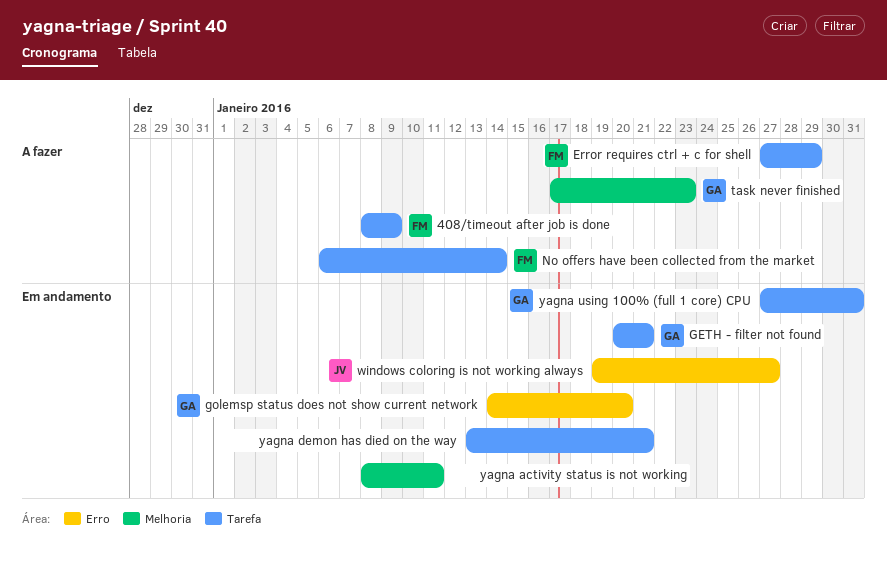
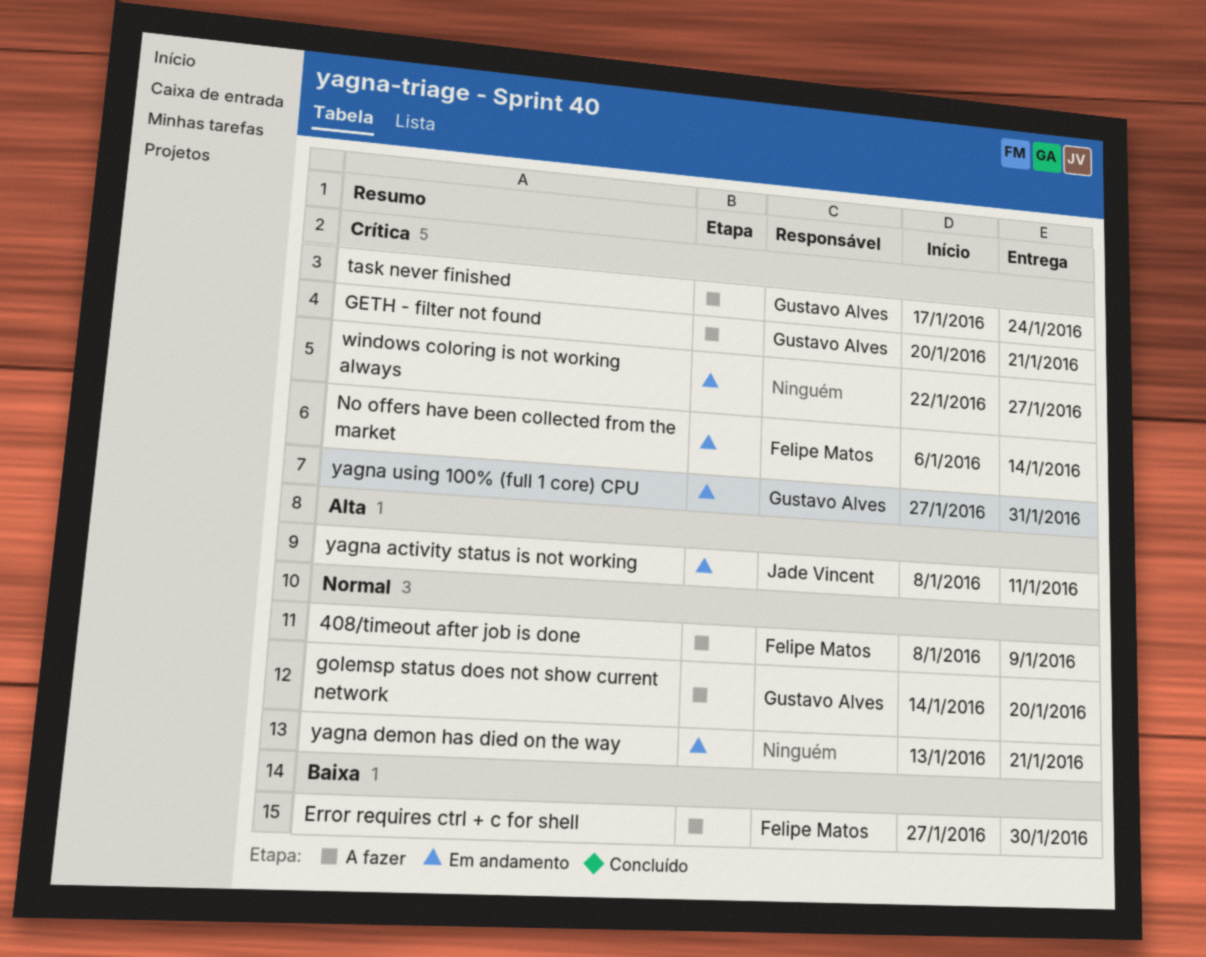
Error requires ctrl + c for shell, due: Jan 29 -> Jan 30
GETH - filter not found, status: Em andamento -> A fazer
golemsp status does not show current network, status: Em andamento -> A fazer
No offers have been collected from the market, status: A fazer -> Em andamento
task never finished, due: Jan 23 -> Jan 24
windows coloring is not working always, owner: Jade Vincent -> none
windows coloring is not working always, start: Jan 19 -> Jan 22
yagna activity status is not working, owner: none -> Jade Vincent

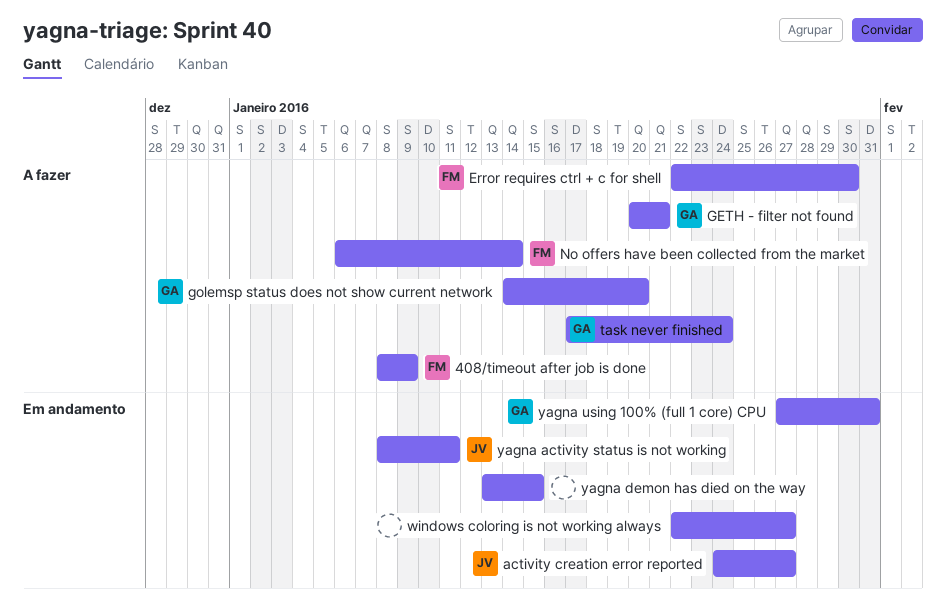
activity creation error reported: none -> present
Error requires ctrl + c for shell, start: Jan 27 -> Jan 22
No offers have been collected from the market, status: Em andamento -> A fazer
yagna demon has died on the way, due: Jan 21 -> Jan 15

